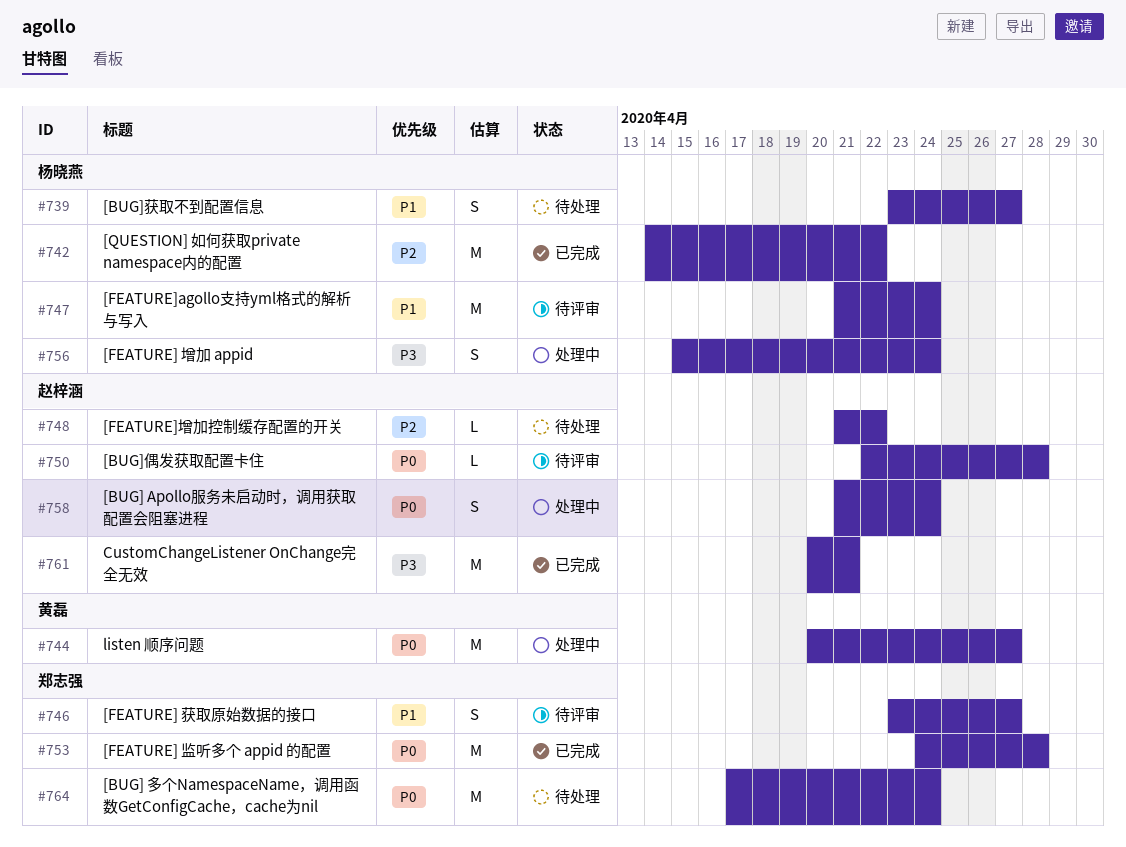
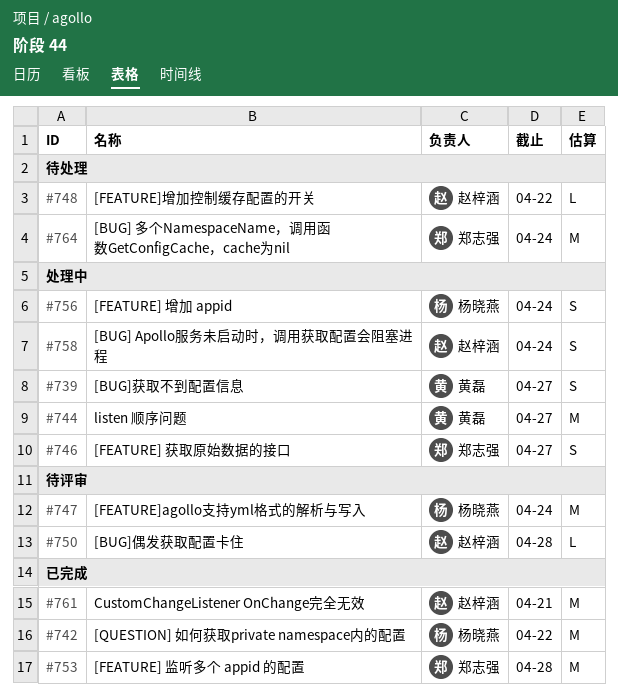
#739, status: 待处理 -> 处理中
#739, owner: 杨晓燕 -> 黄磊
#746, status: 待评审 -> 处理中

